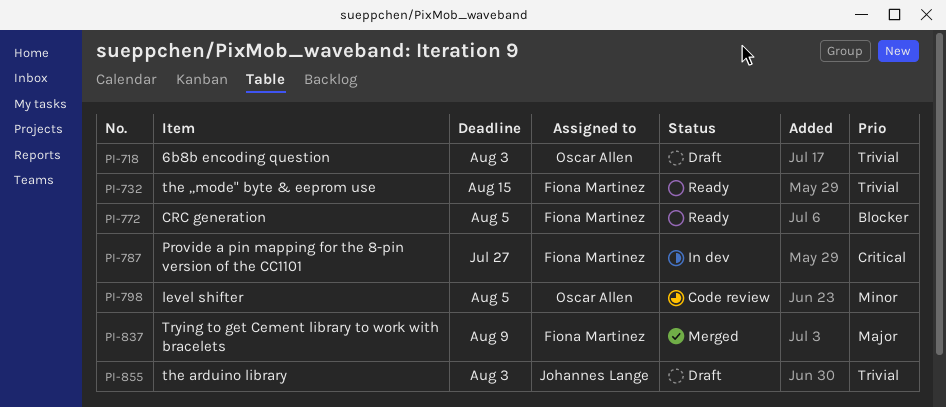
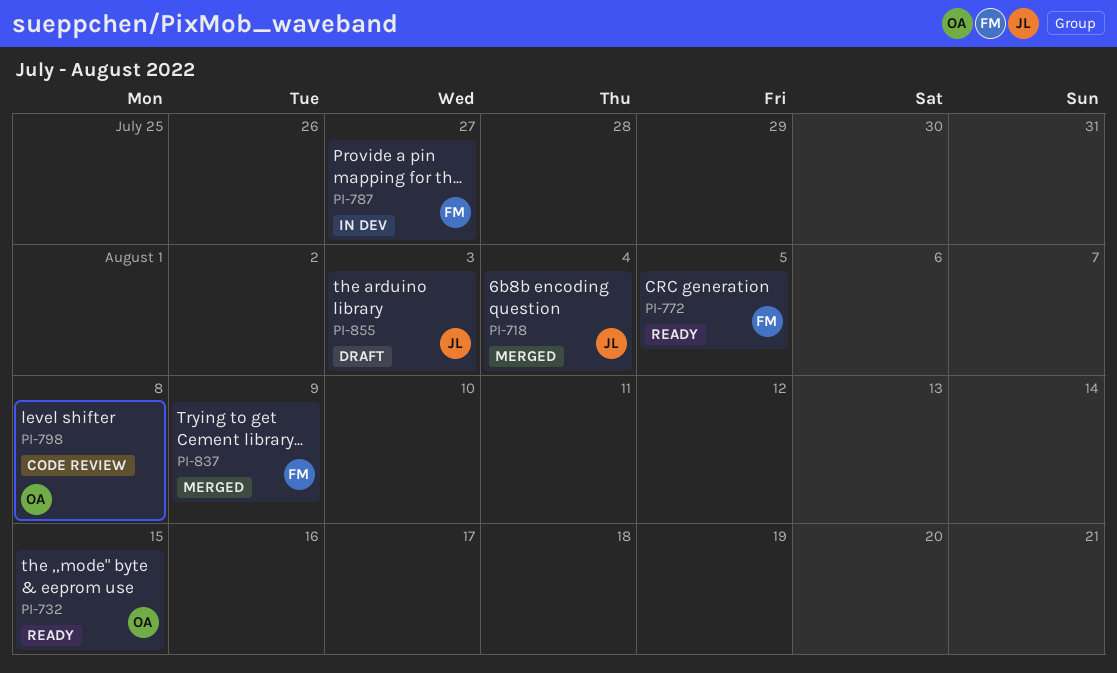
PI-718, status: Draft -> Merged
PI-718, owner: Oscar Allen -> Johannes Lange
PI-718, due: Aug 3 -> Aug 4
PI-732, owner: Fiona Martinez -> Oscar Allen
PI-798, due: Aug 5 -> Aug 8

